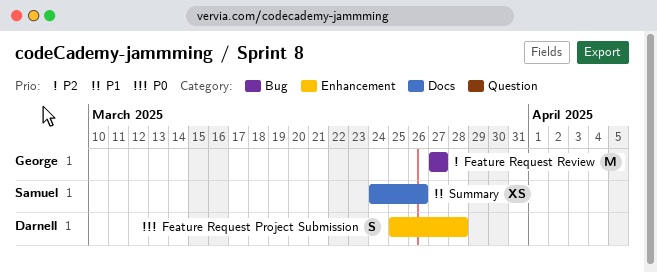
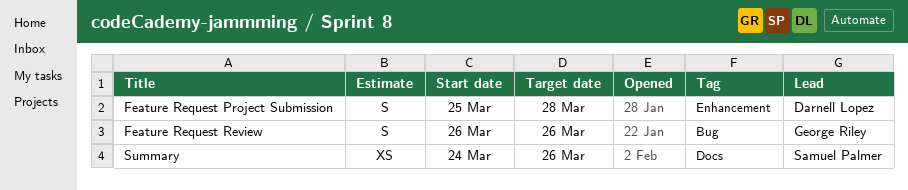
Feature Request Review, estimate: M -> S
Feature Request Review, start: Mar 27 -> Mar 26
Feature Request Review, due: Mar 27 -> Mar 26

